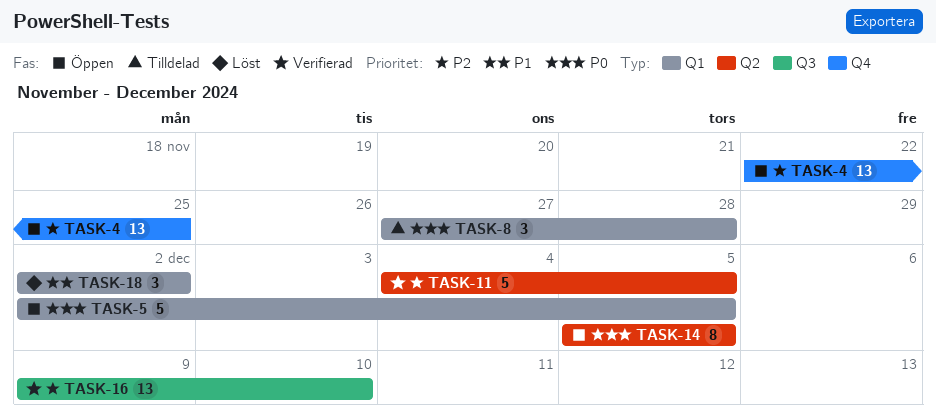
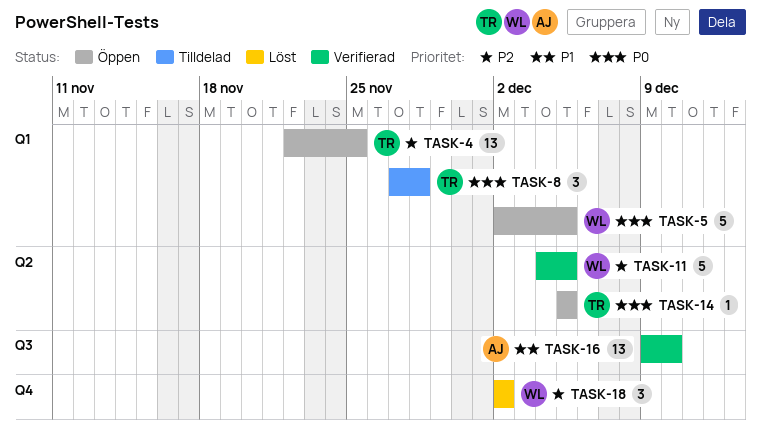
TASK-4, label: Q4 -> Q1
TASK-14, estimate: 8 -> 1
TASK-16, priority: P2 -> P1
TASK-18, priority: P1 -> P2
TASK-18, label: Q1 -> Q4

